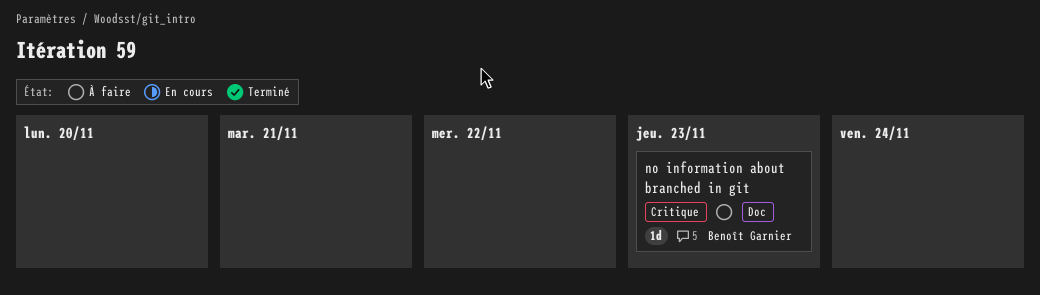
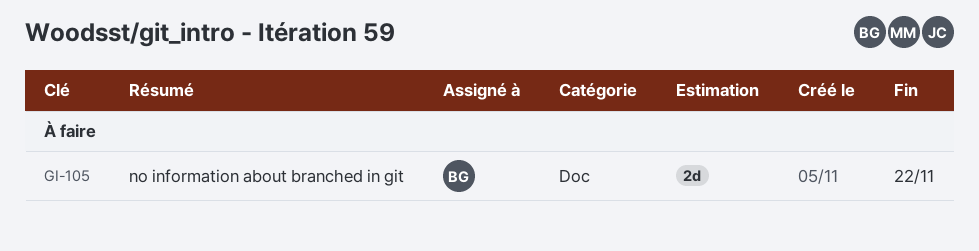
no information about branched in git, estimate: 1d -> 2d
no information about branched in git, due: Nov 23 -> Nov 22

